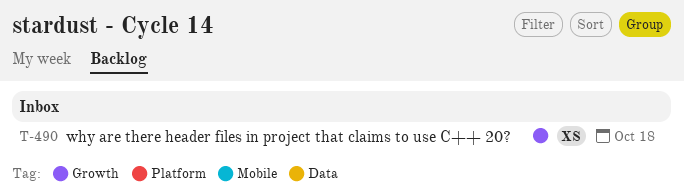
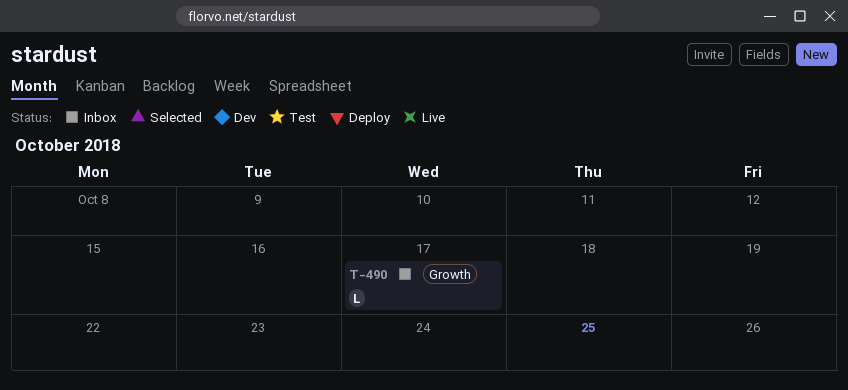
T-490, estimate: XS -> L
T-490, due: Oct 18 -> Oct 17

